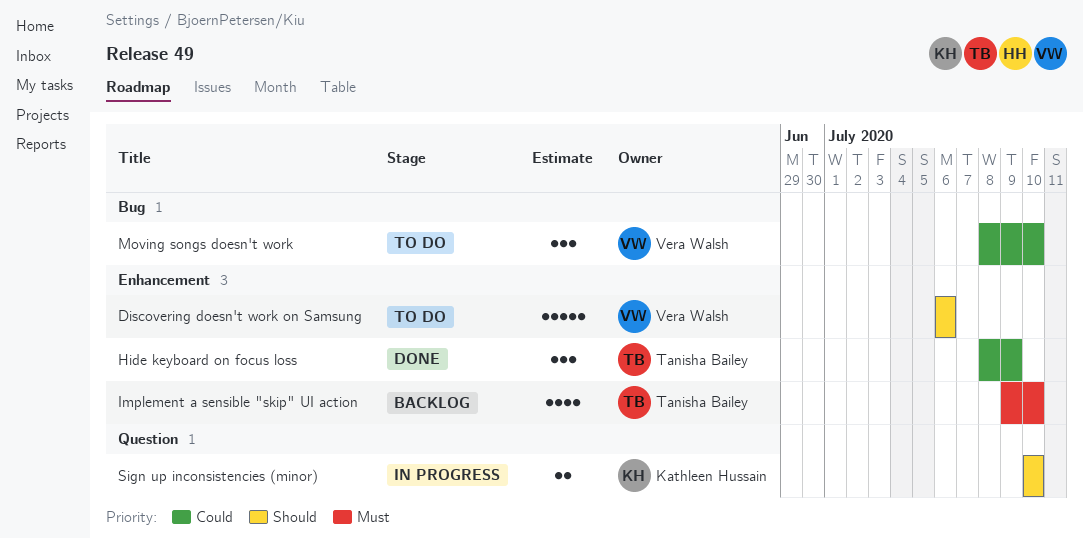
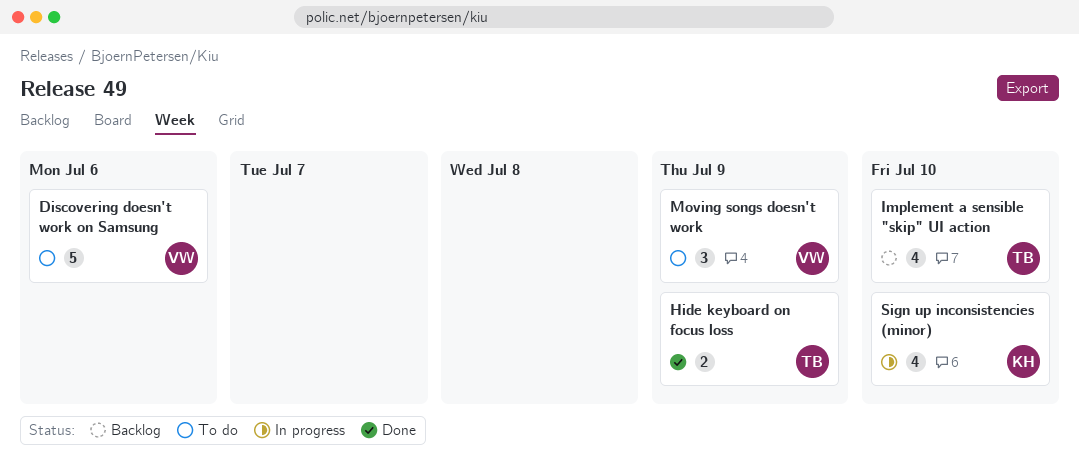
Hide keyboard on focus loss, estimate: 3 -> 2
Moving songs doesn't work, due: Jul 10 -> Jul 9
Sign up inconsistencies (minor), estimate: 2 -> 4

